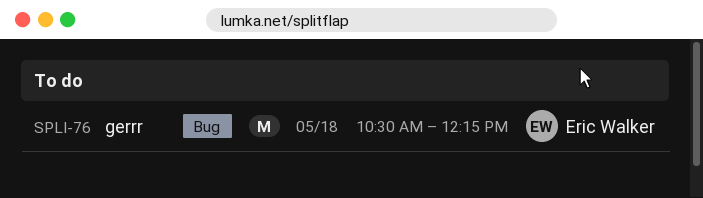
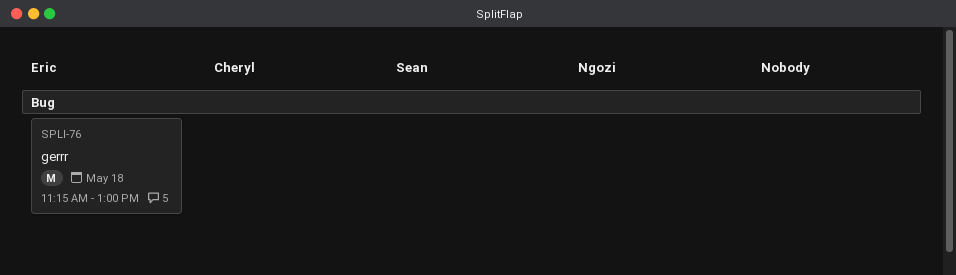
SPLI-76, begins: 10:30 -> 11:15
SPLI-76, ends: 12:15 -> 13:00

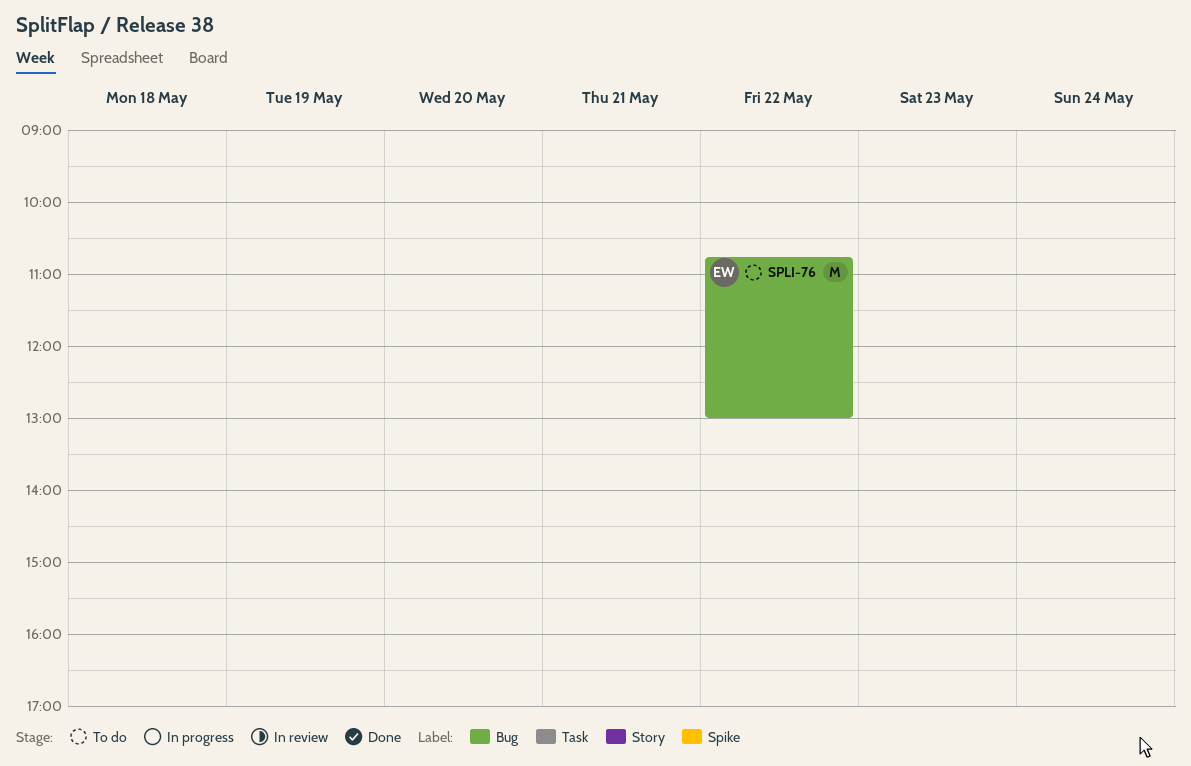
SPLI-76, day: May 18 -> May 22
SPLI-76, begins: 11:15 -> 10:45

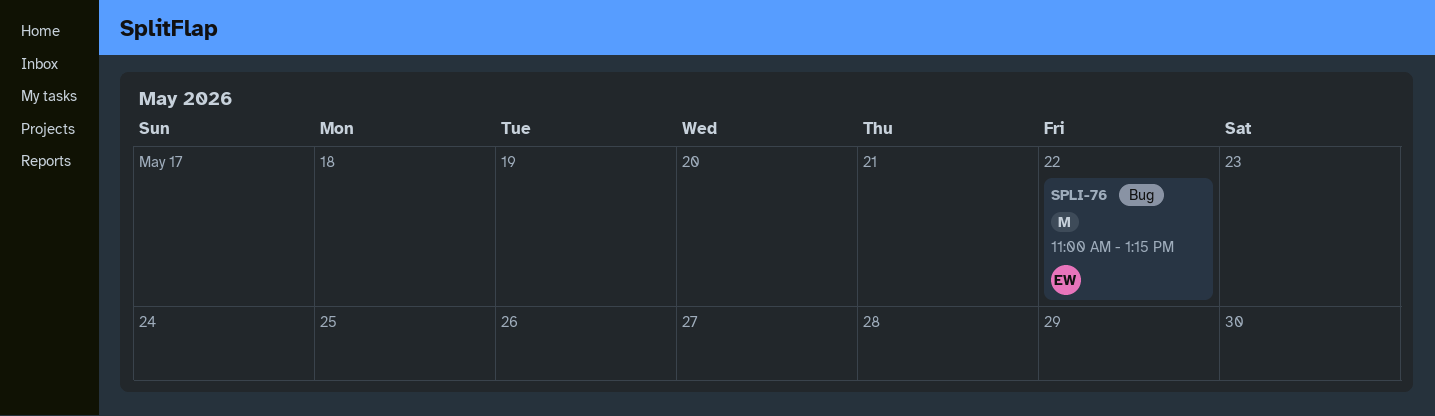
SPLI-76, begins: 10:45 -> 11:00
SPLI-76, ends: 13:00 -> 13:15

